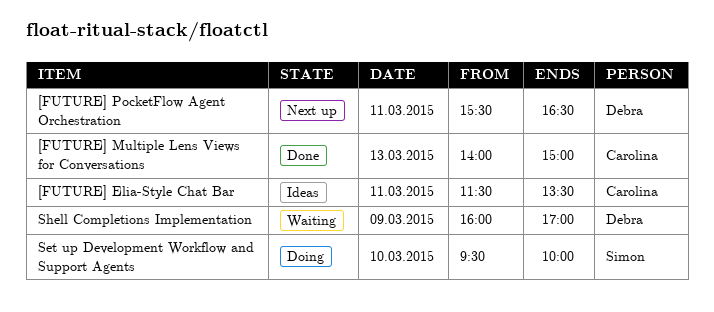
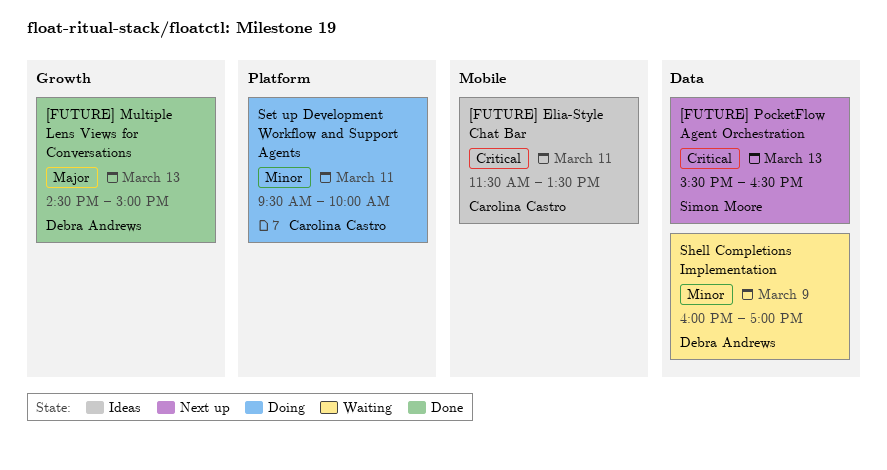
[FUTURE] Multiple Lens Views for Conversations, owner: Carolina Castro -> Debra Andrews
[FUTURE] Multiple Lens Views for Conversations, begins: 14:00 -> 14:30
[FUTURE] PocketFlow Agent Orchestration, owner: Debra Andrews -> Simon Moore
[FUTURE] PocketFlow Agent Orchestration, day: Mar 11 -> Mar 13
Set up Development Workflow and Support Agents, owner: Simon Moore -> Carolina Castro
Set up Development Workflow and Support Agents, day: Mar 10 -> Mar 11

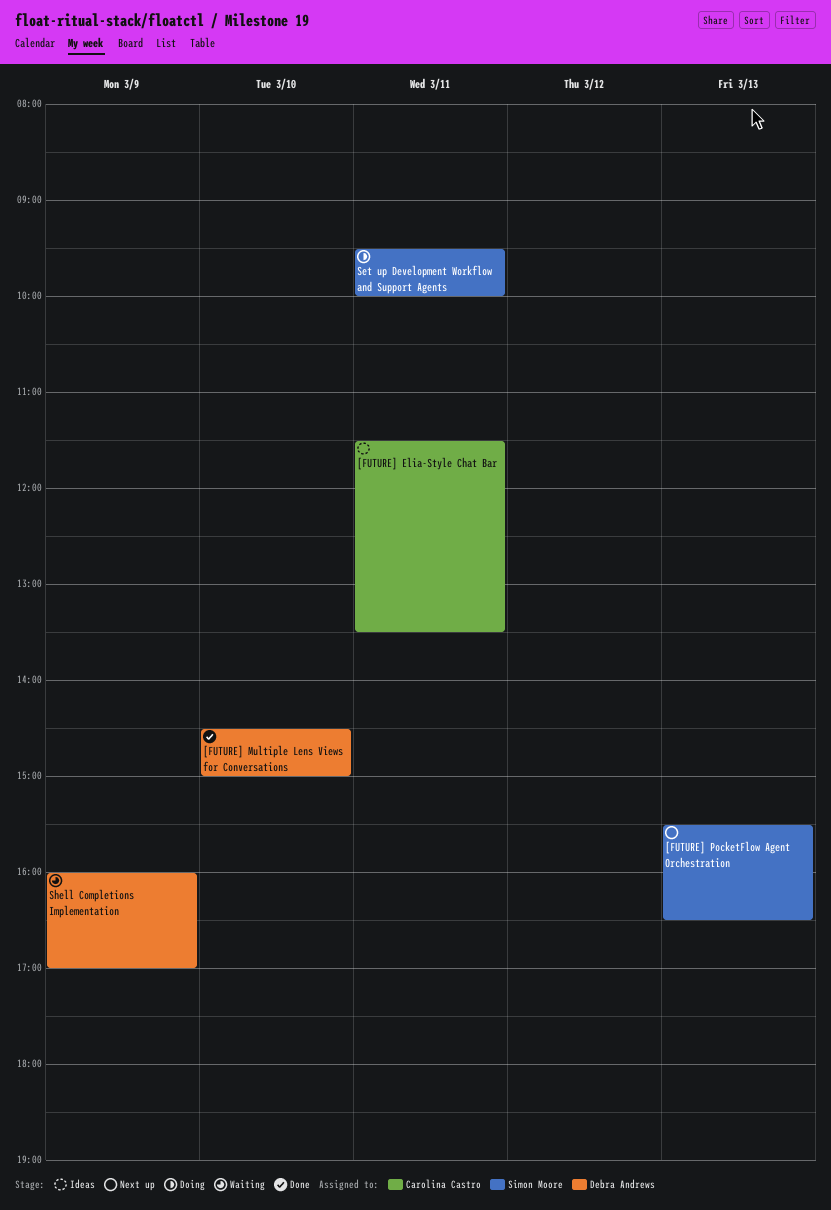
[FUTURE] Multiple Lens Views for Conversations, day: Mar 13 -> Mar 10
Set up Development Workflow and Support Agents, owner: Carolina Castro -> Simon Moore

